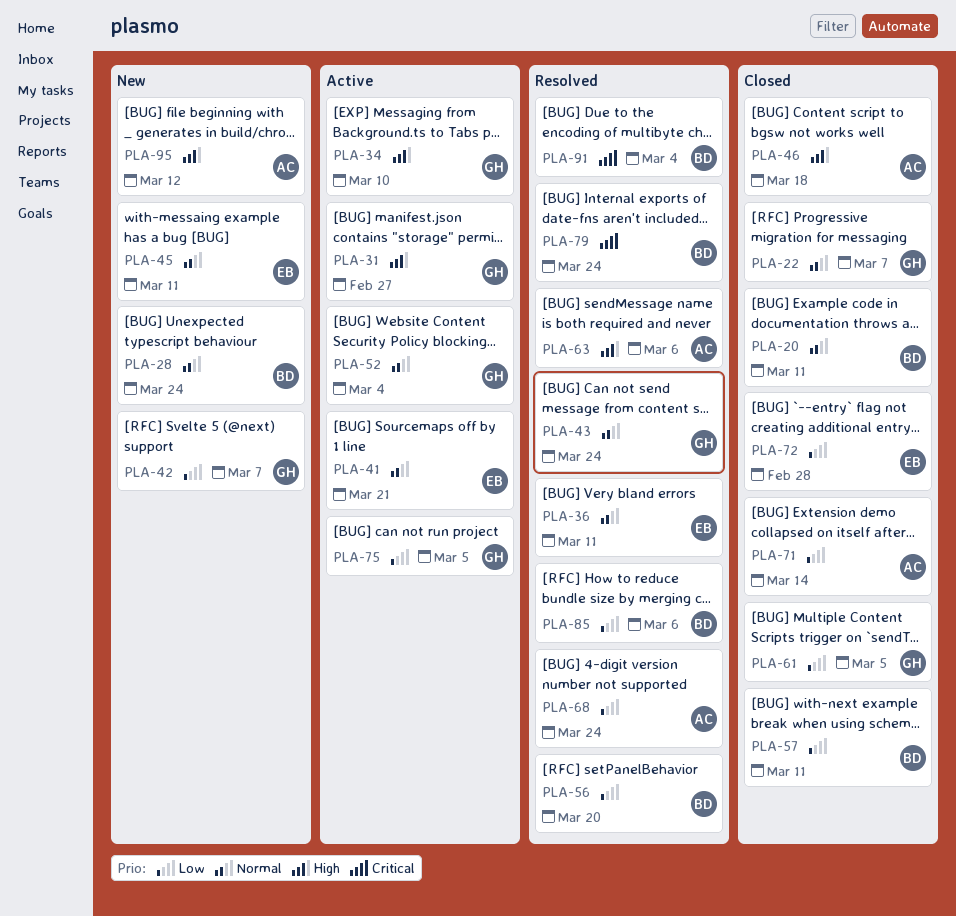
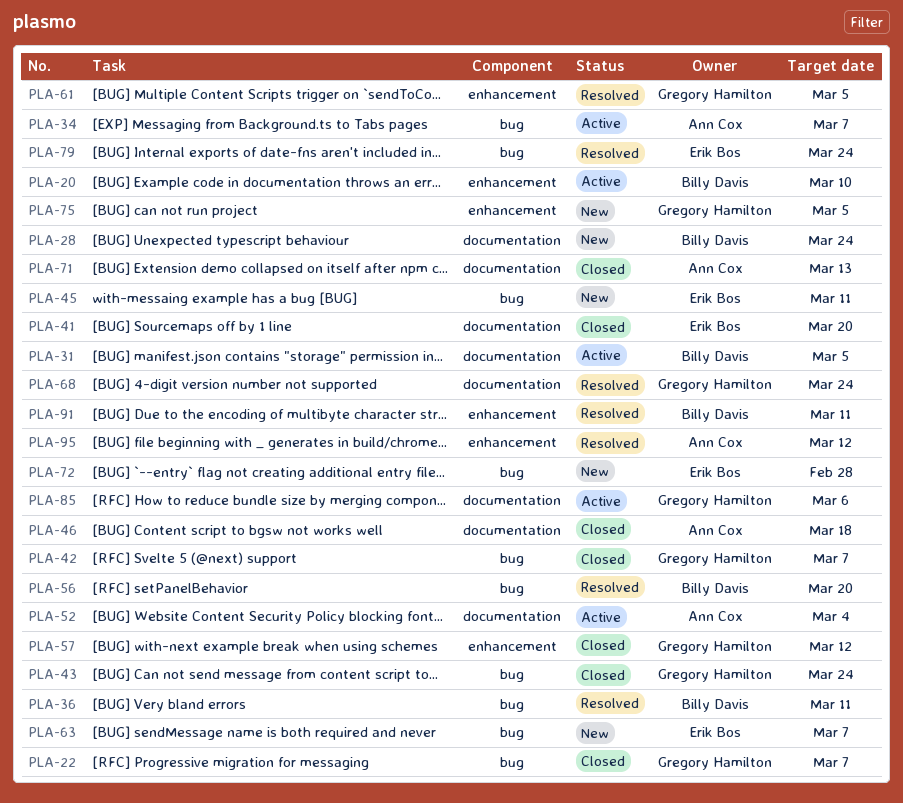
PLA-20, status: Closed -> Active
PLA-20, due: Mar 11 -> Mar 10
PLA-31, owner: Gregory Hamilton -> Billy Davis
PLA-31, due: Feb 27 -> Mar 5
PLA-34, owner: Gregory Hamilton -> Ann Cox
PLA-34, due: Mar 10 -> Mar 7
PLA-36, owner: Erik Bos -> Billy Davis
PLA-41, status: Active -> Closed
PLA-41, due: Mar 21 -> Mar 20
PLA-42, status: New -> Closed
PLA-43, status: Resolved -> Closed
PLA-52, owner: Gregory Hamilton -> Ann Cox
PLA-57, owner: Billy Davis -> Gregory Hamilton
PLA-57, due: Mar 11 -> Mar 12
PLA-61, status: Closed -> Resolved
PLA-63, status: Resolved -> New
PLA-63, owner: Ann Cox -> Erik Bos
PLA-63, due: Mar 6 -> Mar 7
PLA-68, owner: Ann Cox -> Gregory Hamilton
PLA-71, due: Mar 14 -> Mar 13
PLA-72, status: Closed -> New
PLA-75, status: Active -> New
PLA-79, owner: Billy Davis -> Erik Bos
PLA-85, status: Resolved -> Active
PLA-85, owner: Billy Davis -> Gregory Hamilton
PLA-91, due: Mar 4 -> Mar 11
PLA-95, status: New -> Resolved

